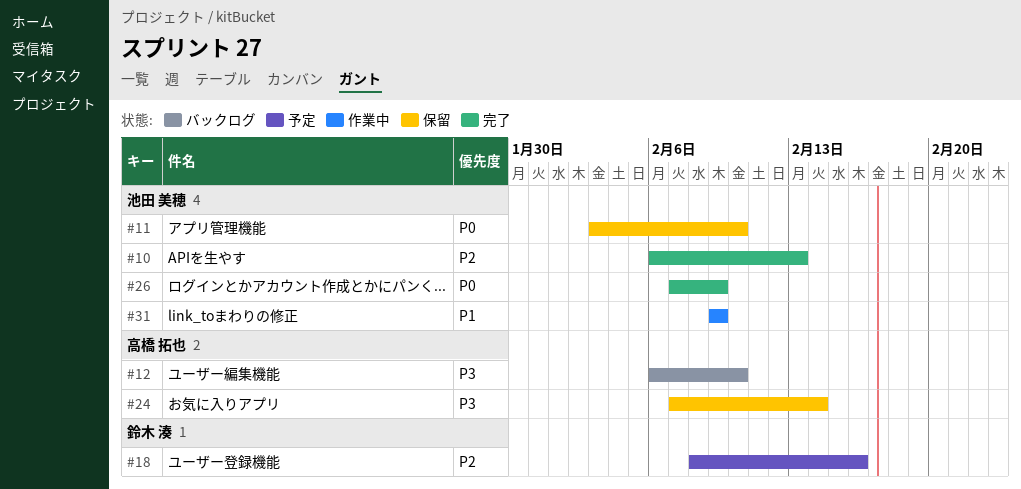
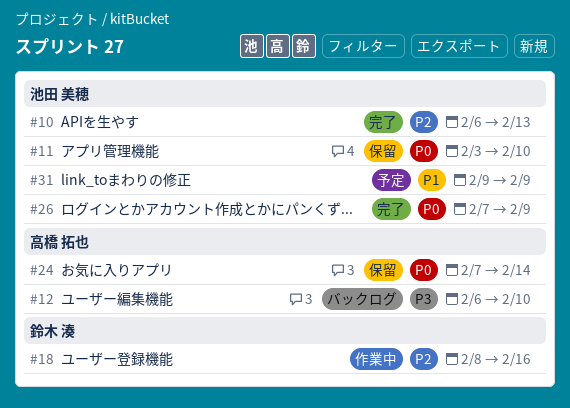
#18, status: 予定 -> 作業中
#24, priority: P3 -> P0
#31, status: 作業中 -> 予定

